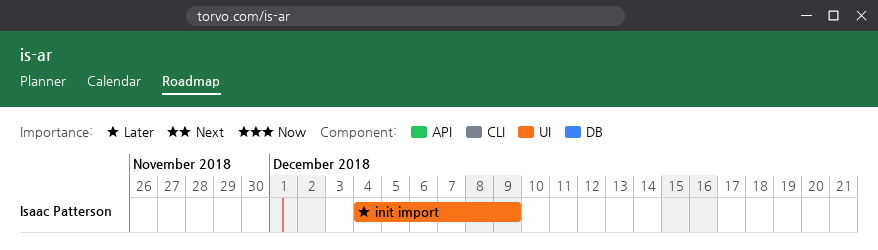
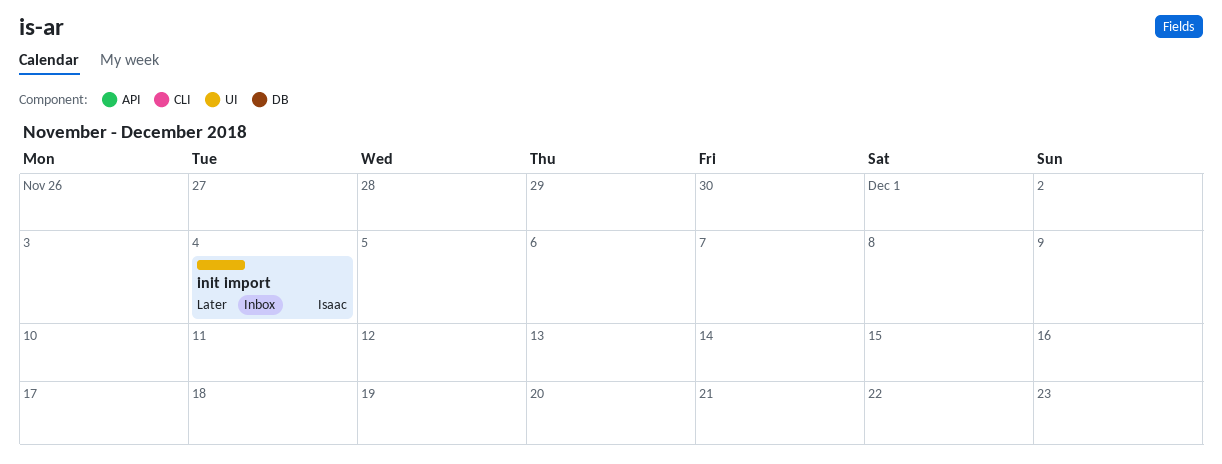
init import, due: Dec 9 -> Dec 4

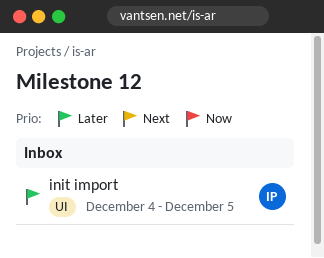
init import, due: Dec 4 -> Dec 5

